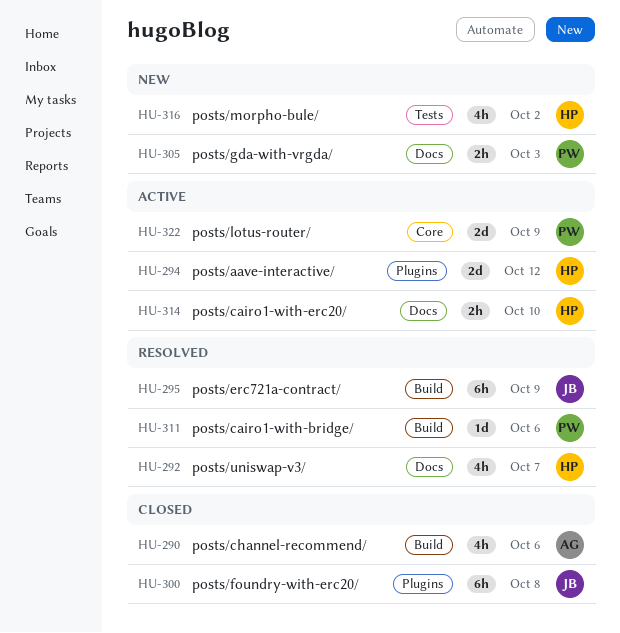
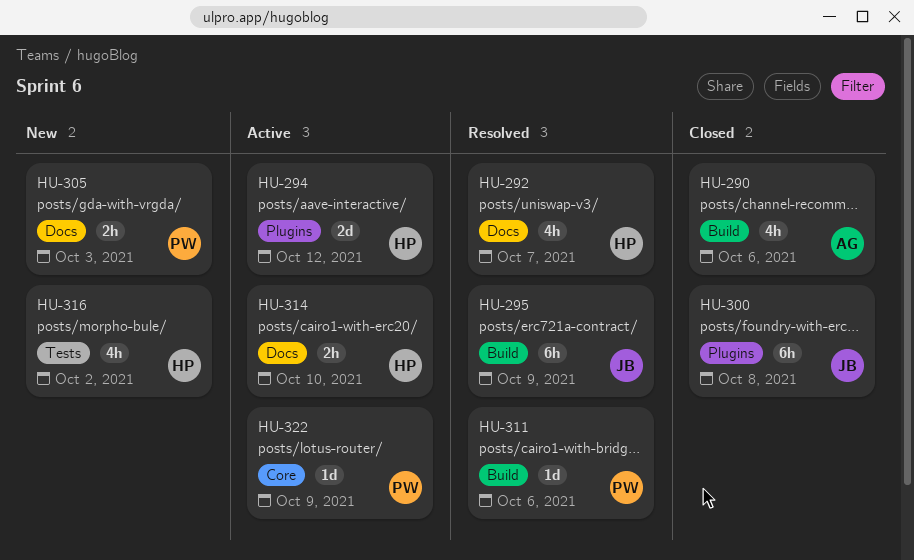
HU-322, estimate: 2d -> 1d

